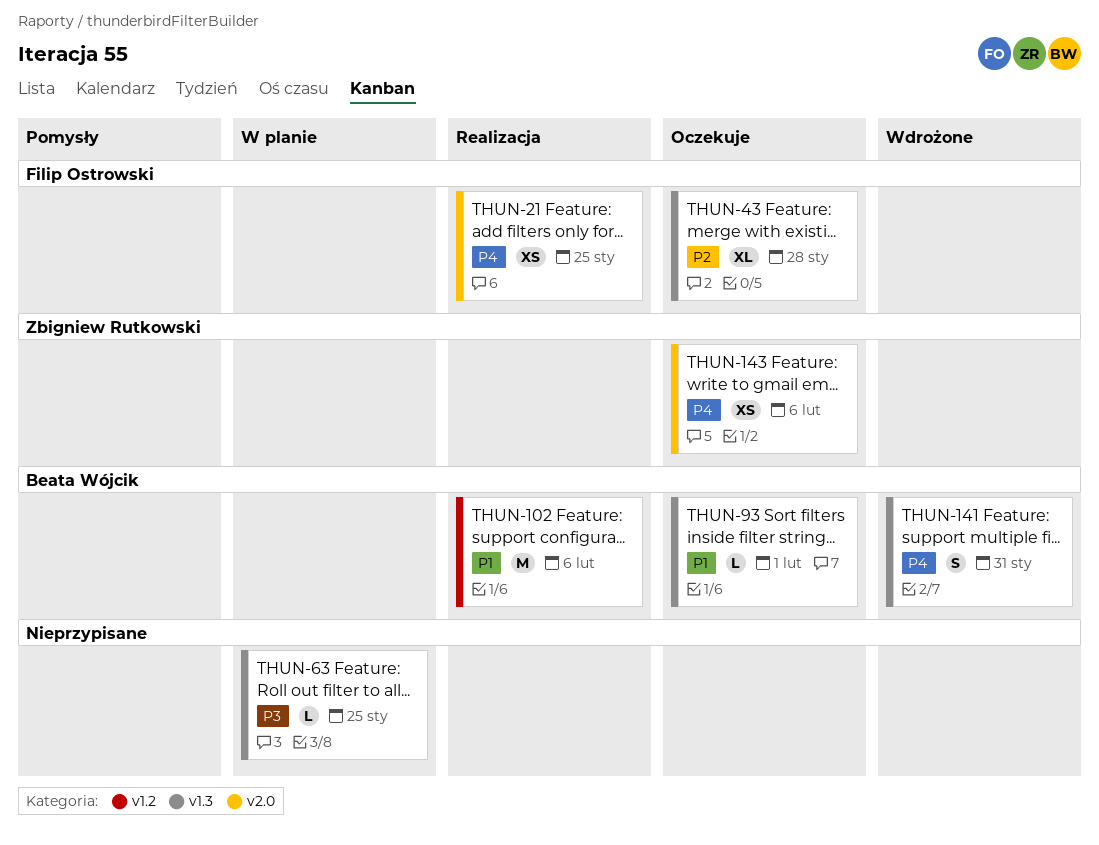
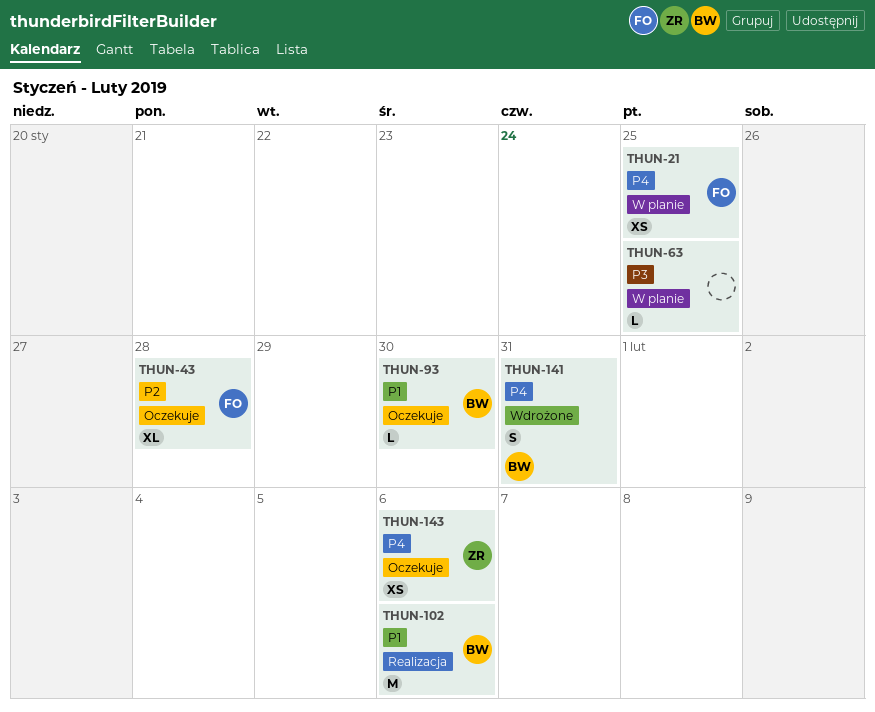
THUN-21, status: Realizacja -> W planie
THUN-93, due: Feb 1 -> Jan 30

